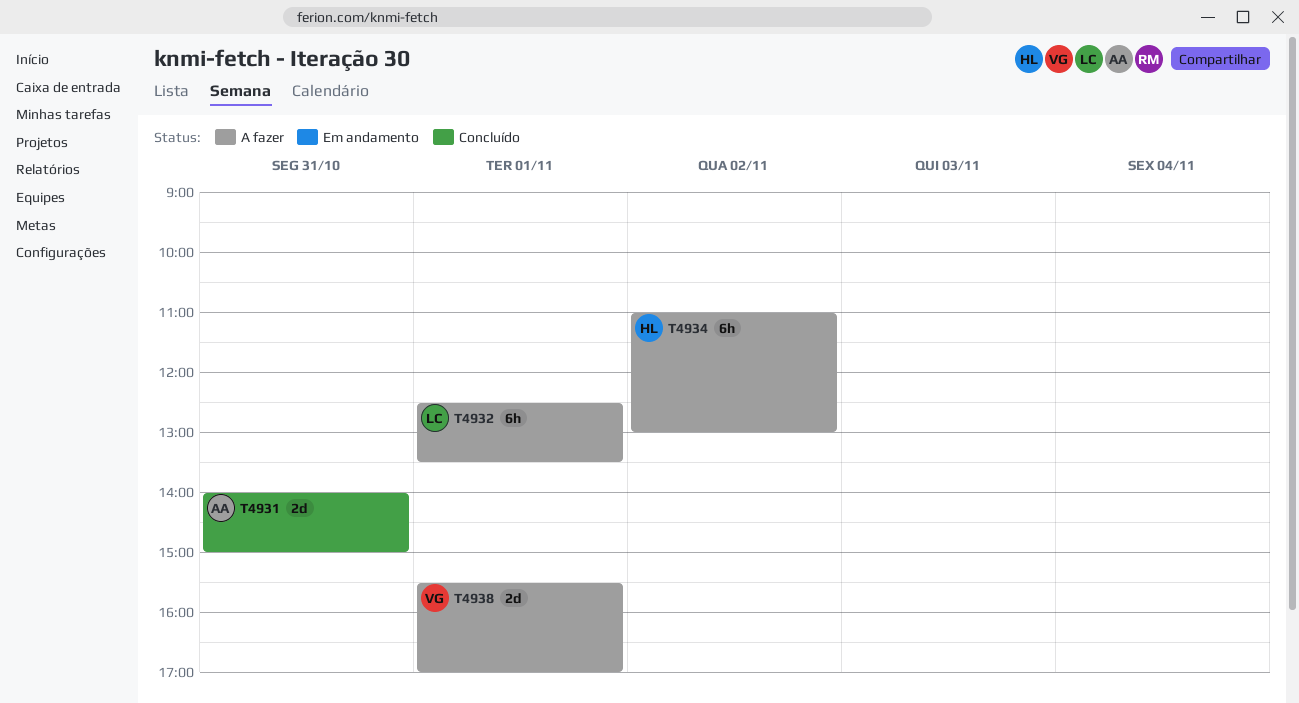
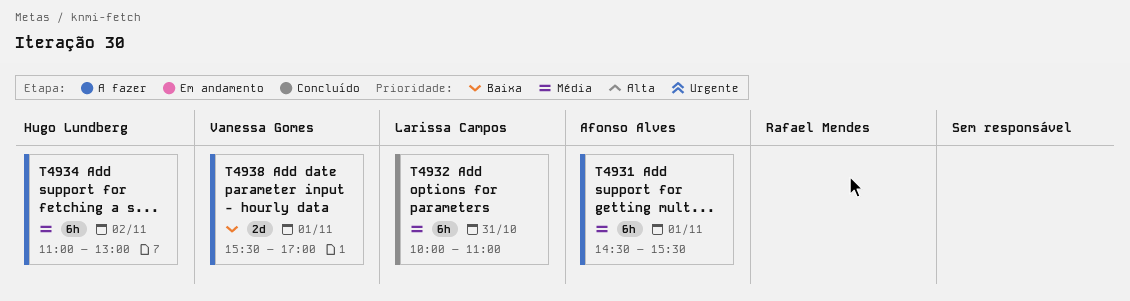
T4931, status: Concluído -> A fazer
T4931, estimate: 2d -> 6h
T4931, day: Oct 31 -> Nov 1
T4931, begins: 14:00 -> 14:30
T4931, ends: 15:00 -> 15:30
T4932, status: A fazer -> Concluído
T4932, day: Nov 1 -> Oct 31
T4932, begins: 12:30 -> 10:00
T4932, ends: 13:30 -> 11:00

